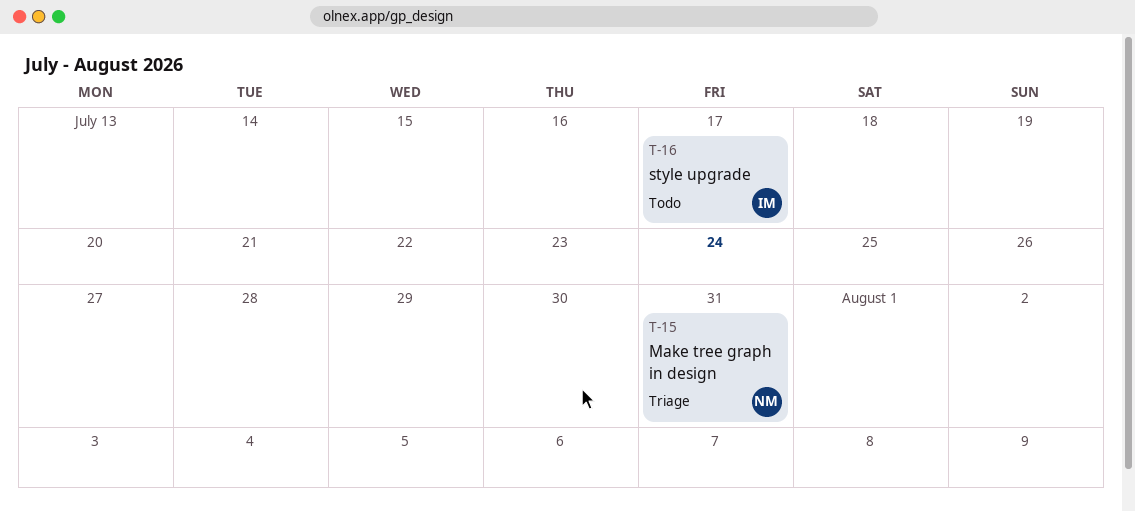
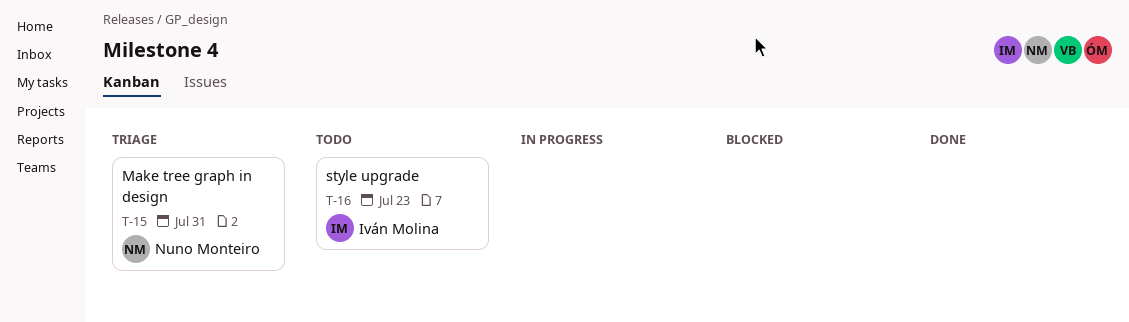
T-16, due: Jul 17 -> Jul 23

